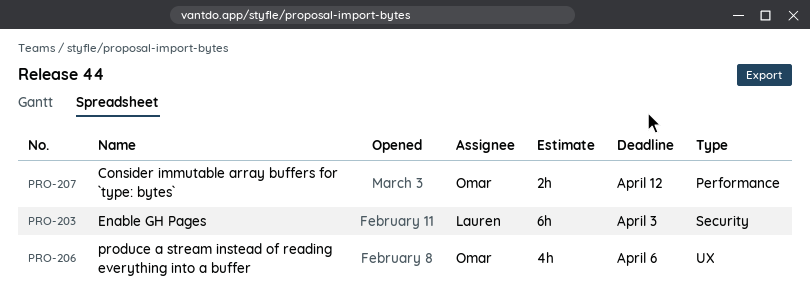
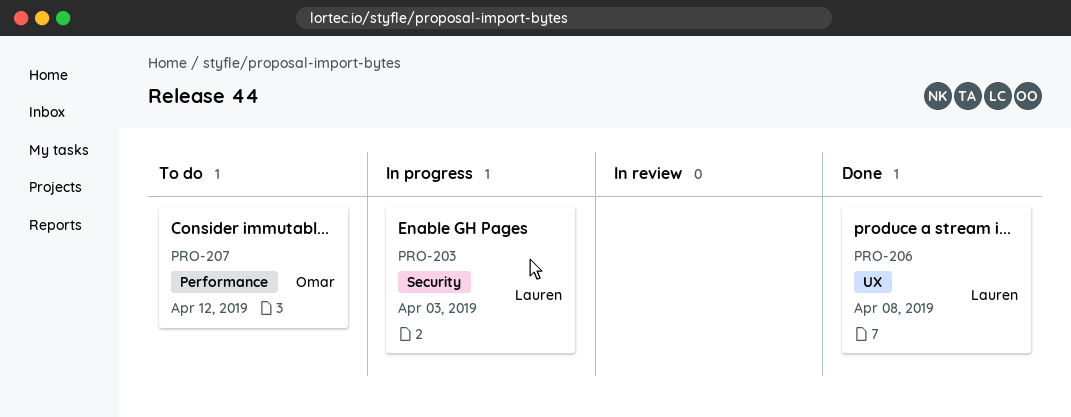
PRO-206, owner: Omar -> Lauren
PRO-206, due: Apr 6 -> Apr 8

